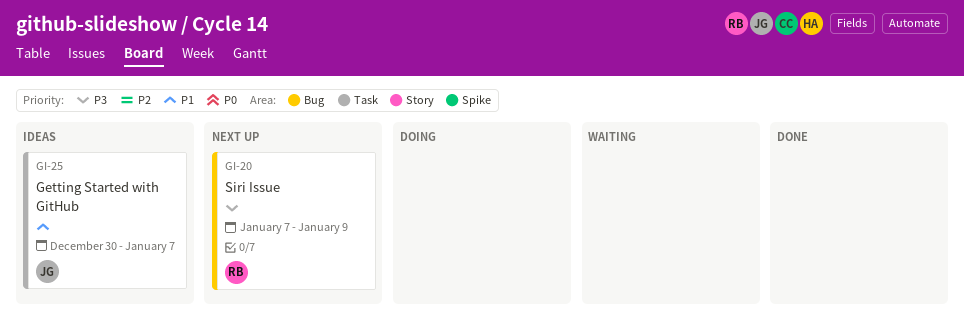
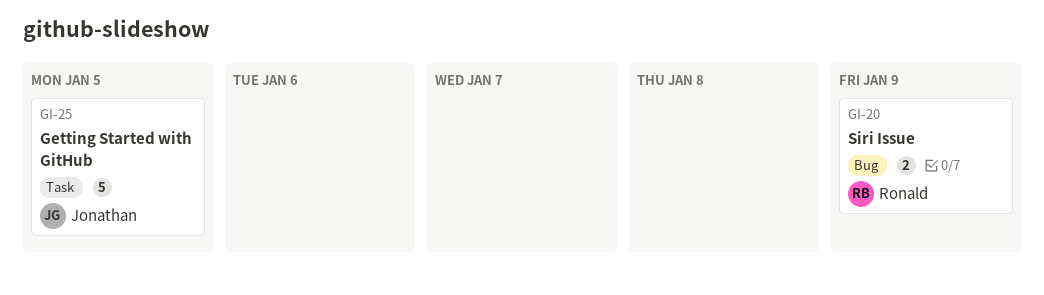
GI-25, due: Jan 7 -> Jan 5

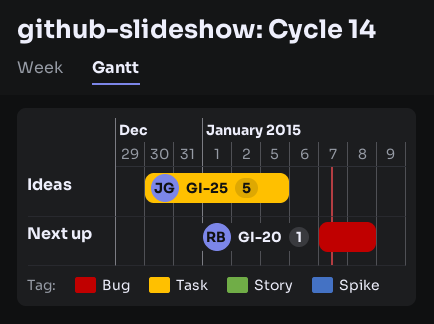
GI-20, estimate: 2 -> 1
GI-20, due: Jan 9 -> Jan 8

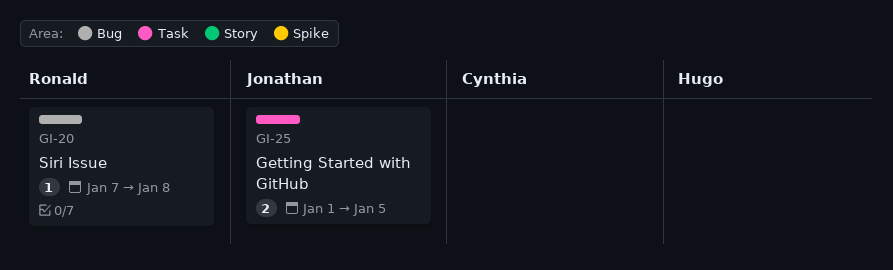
GI-25, estimate: 5 -> 2
GI-25, start: Dec 30 -> Jan 1

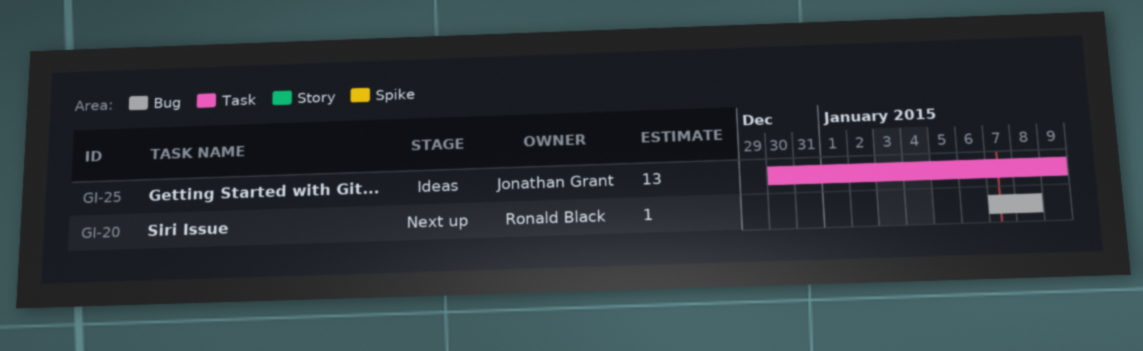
GI-25, estimate: 2 -> 13
GI-25, start: Jan 1 -> Dec 30
GI-25, due: Jan 5 -> Jan 9

